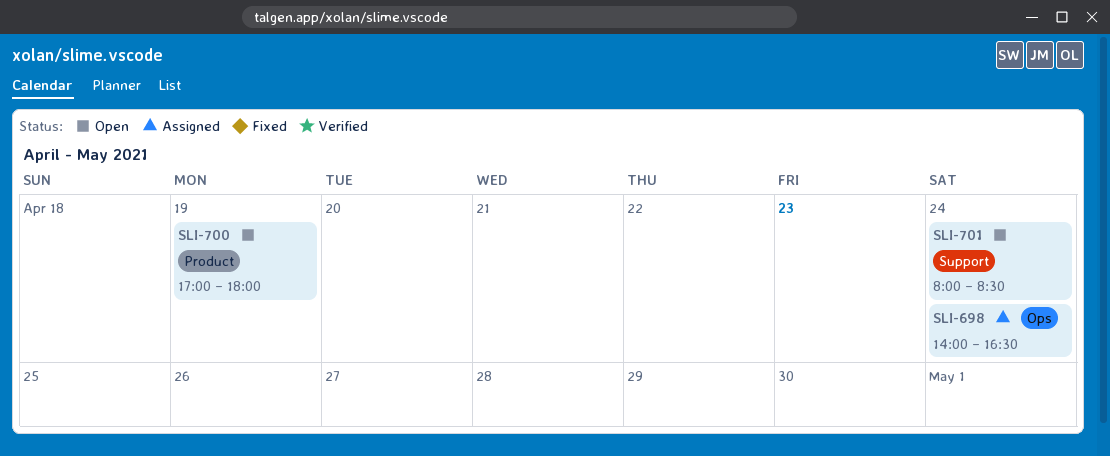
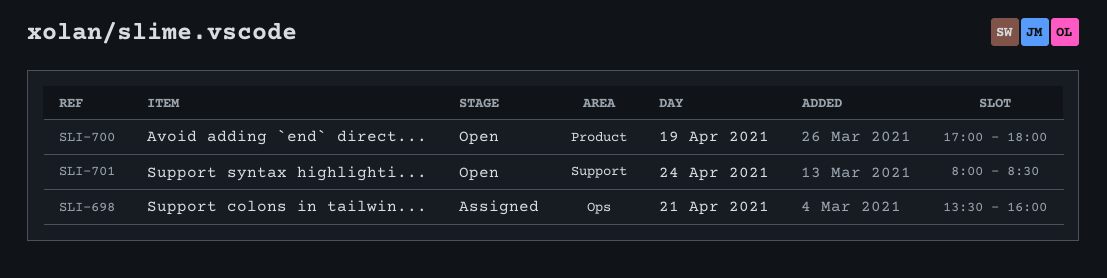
SLI-698, day: Apr 24 -> Apr 21
SLI-698, begins: 14:00 -> 13:30
SLI-698, ends: 16:30 -> 16:00

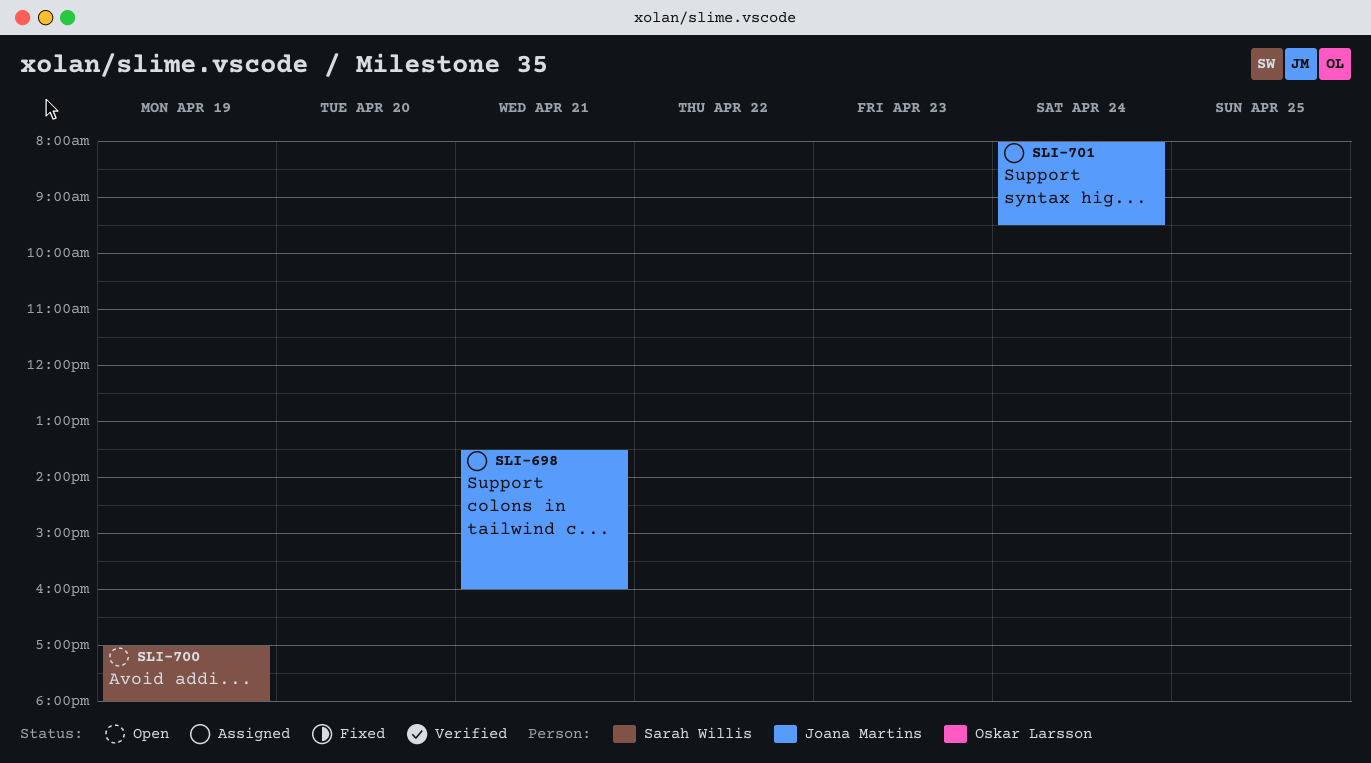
SLI-701, status: Open -> Assigned
SLI-701, ends: 08:30 -> 09:30

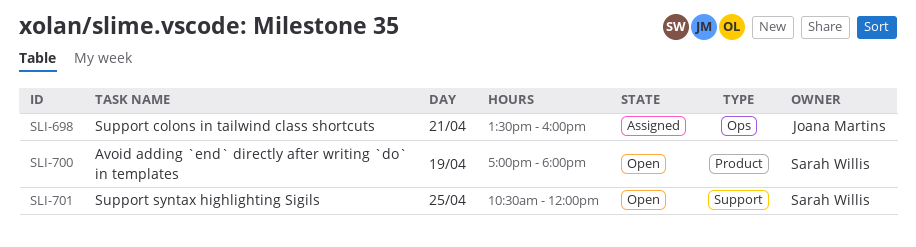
SLI-701, status: Assigned -> Open
SLI-701, owner: Joana Martins -> Sarah Willis
SLI-701, day: Apr 24 -> Apr 25
SLI-701, begins: 08:00 -> 10:30
SLI-701, ends: 09:30 -> 12:00

